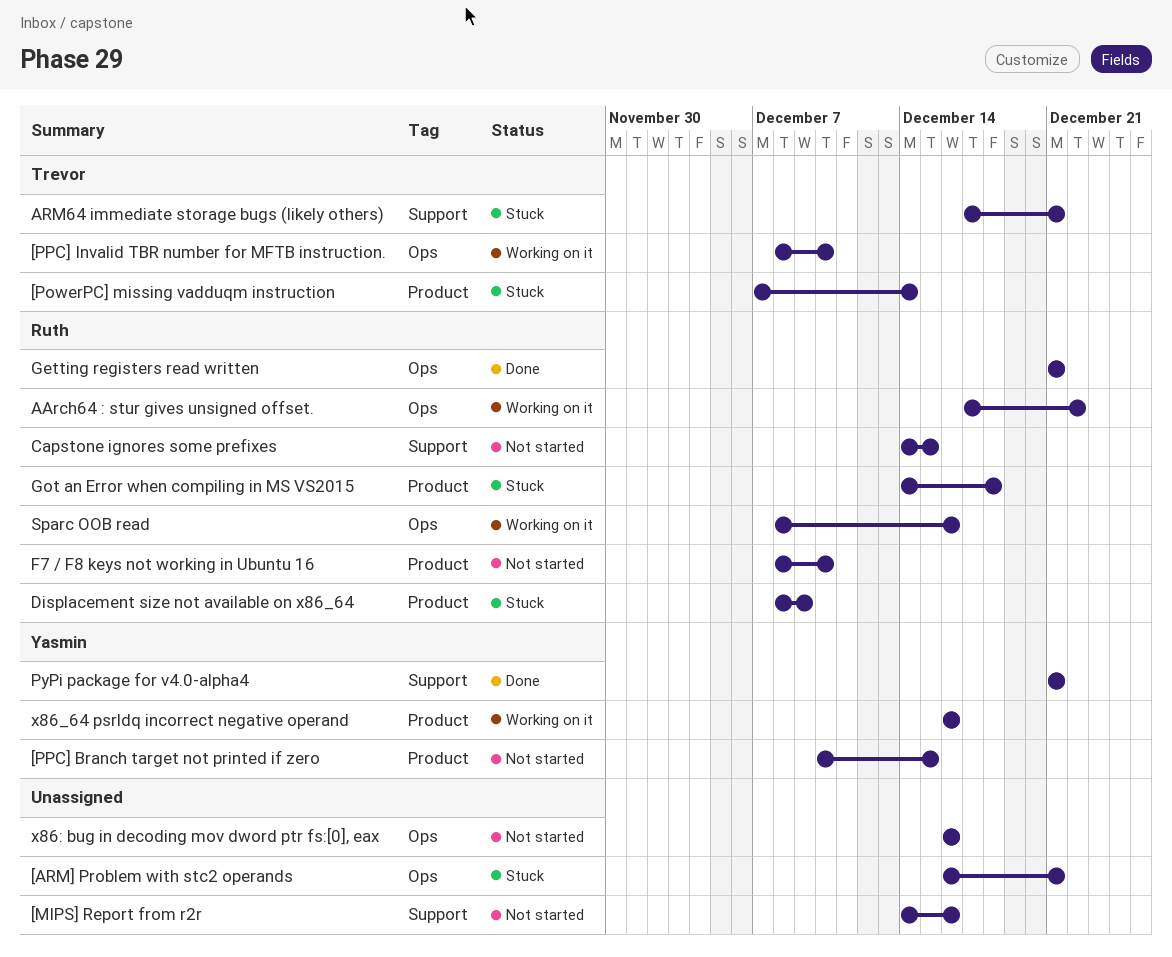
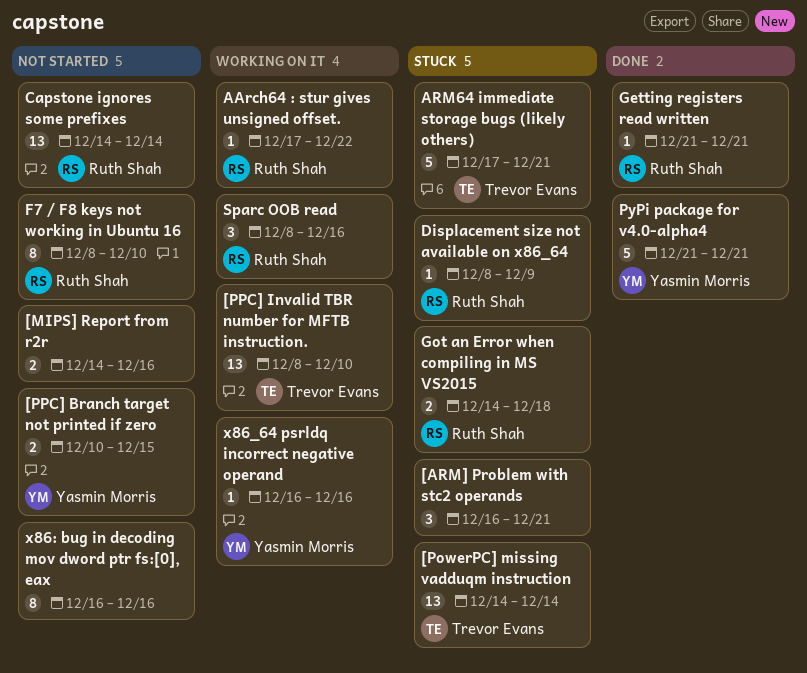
[PowerPC] missing vadduqm instruction, start: Dec 7 -> Dec 14
Capstone ignores some prefixes, due: Dec 15 -> Dec 14

